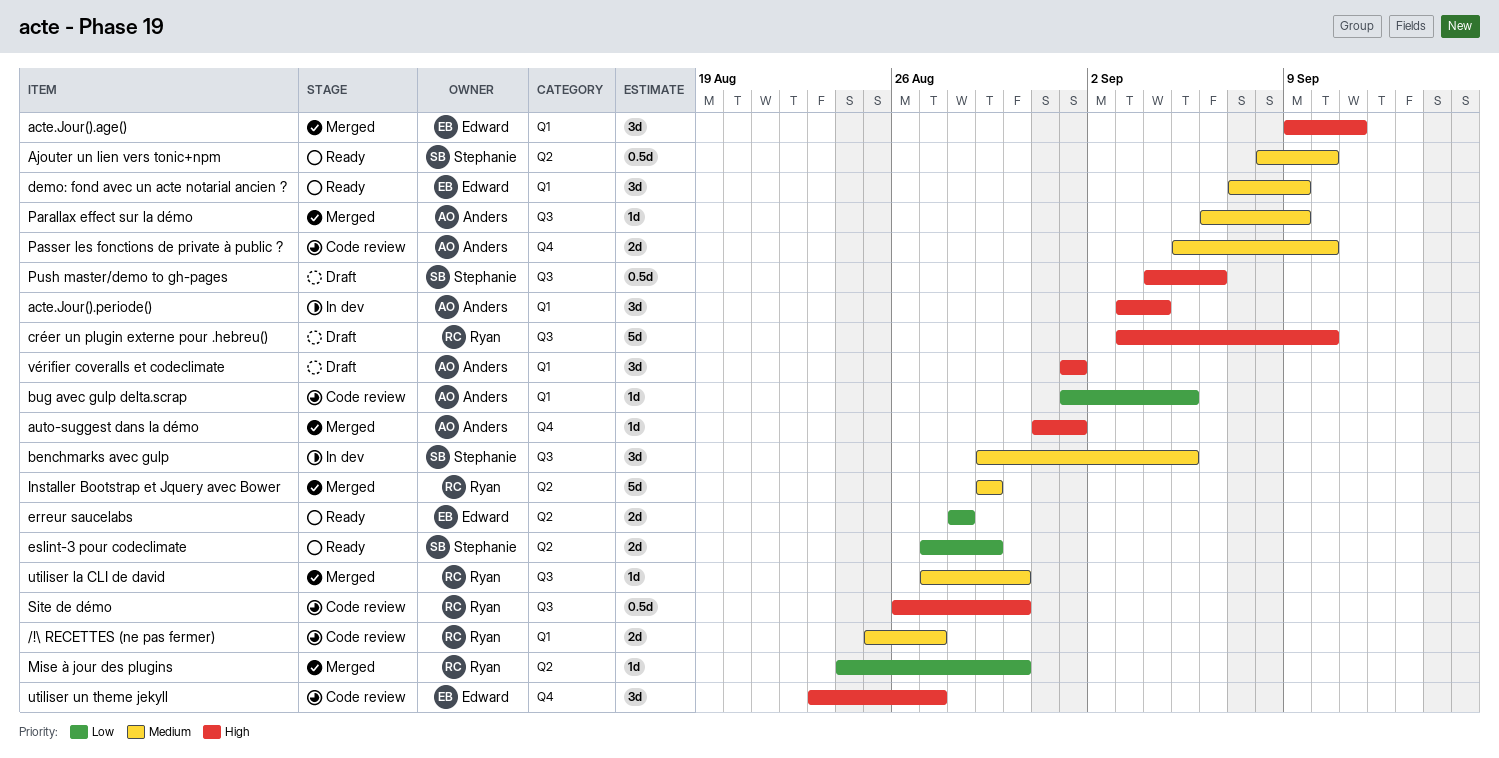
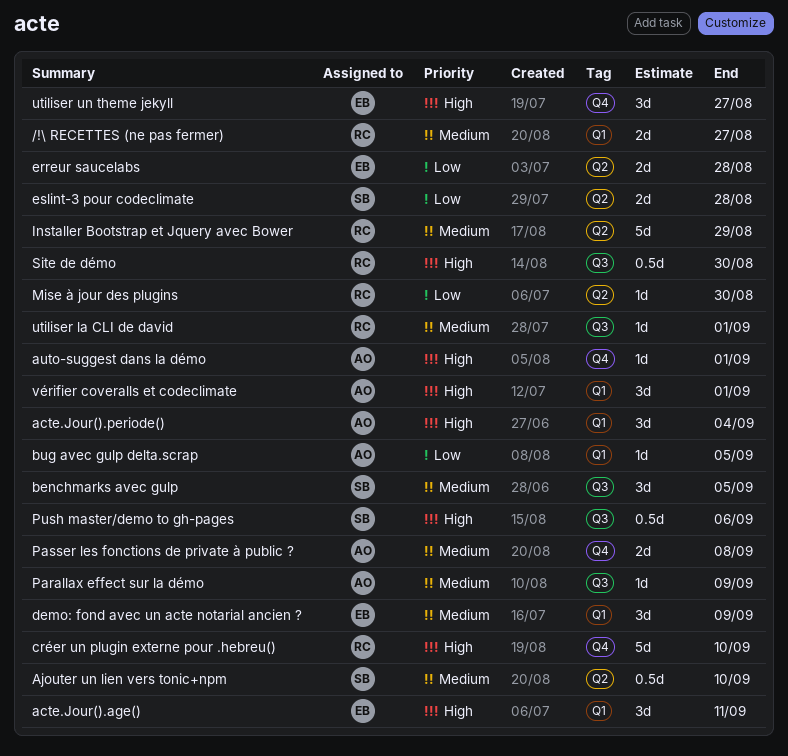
créer un plugin externe pour .hebreu(), label: Q3 -> Q4
eslint-3 pour codeclimate, due: Aug 29 -> Aug 28
Passer les fonctions de private à public ?, due: Sep 10 -> Sep 8
utiliser la CLI de david, due: Aug 30 -> Sep 1

